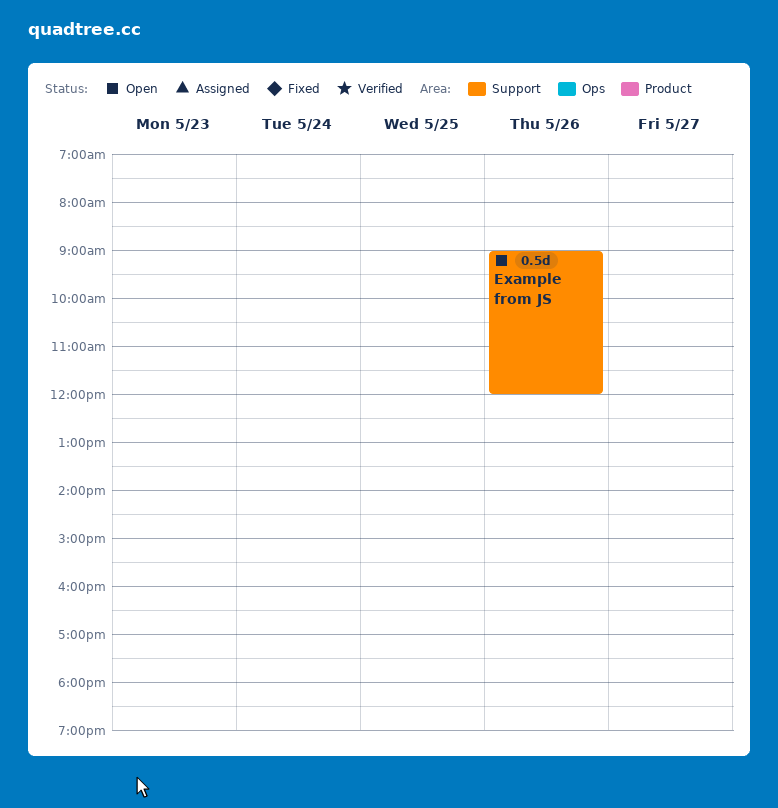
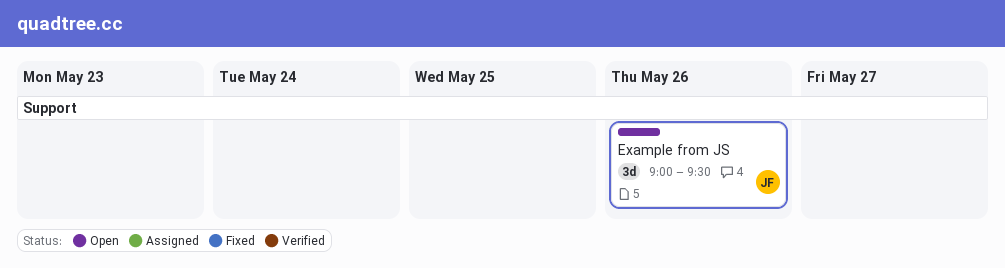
Example from JS, estimate: 0.5d -> 3d
Example from JS, ends: 12:00 -> 09:30

